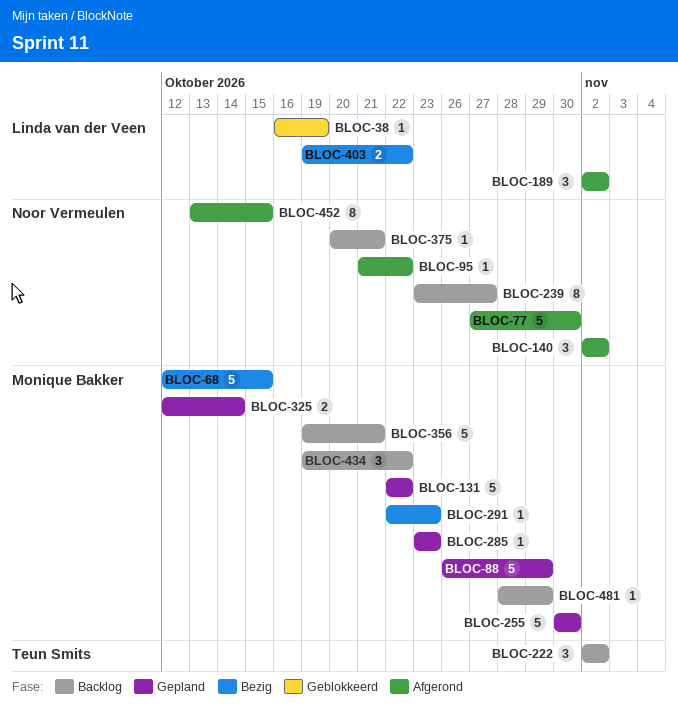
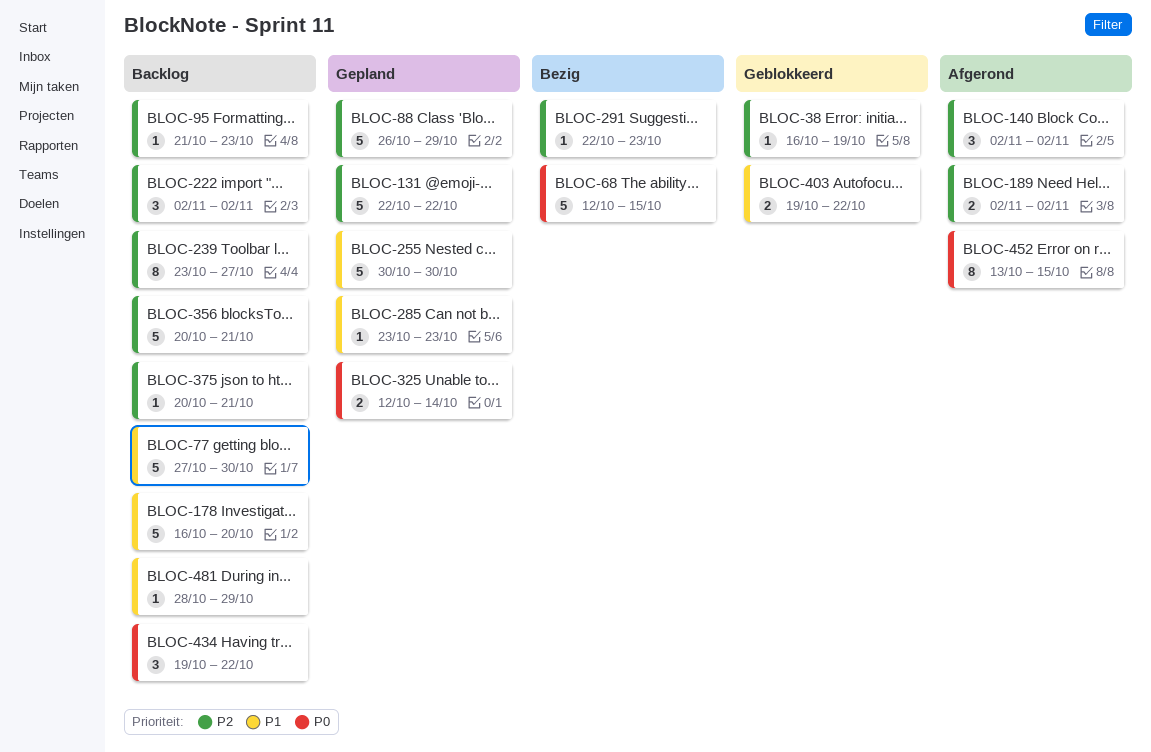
BLOC-77, status: Afgerond -> Backlog
BLOC-95, status: Afgerond -> Backlog
BLOC-95, due: Oct 22 -> Oct 23
BLOC-178: none -> present
BLOC-189, estimate: 3 -> 2
BLOC-356, start: Oct 19 -> Oct 20
BLOC-403, status: Bezig -> Geblokkeerd

